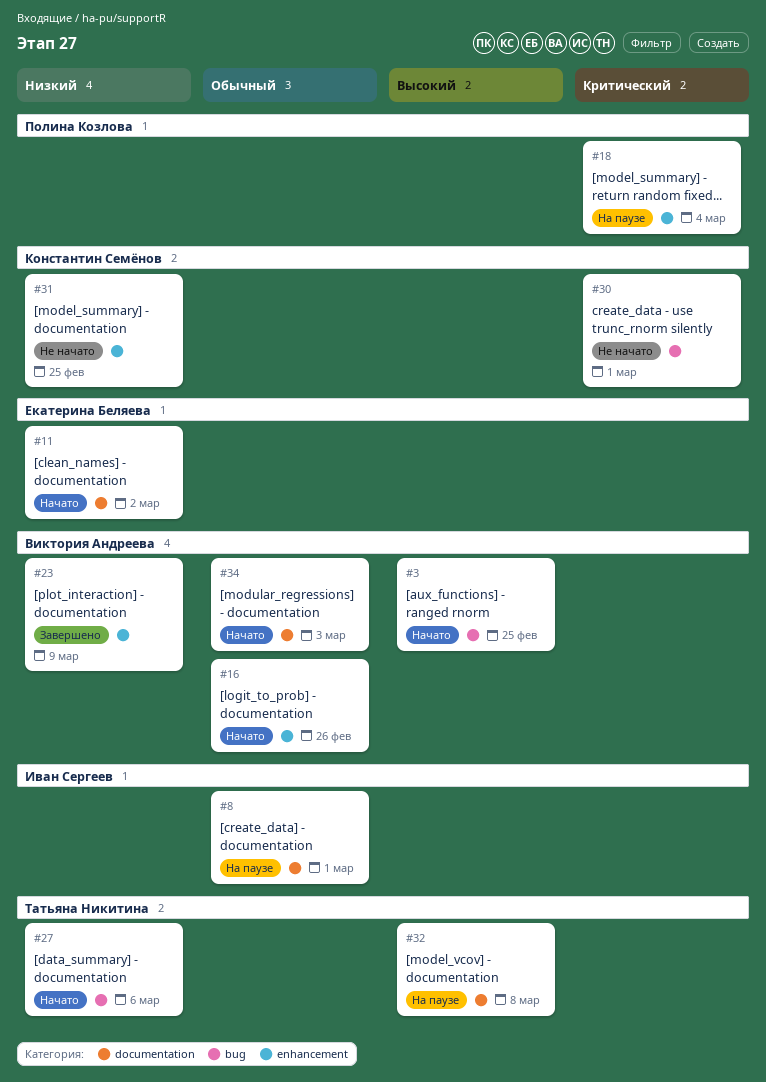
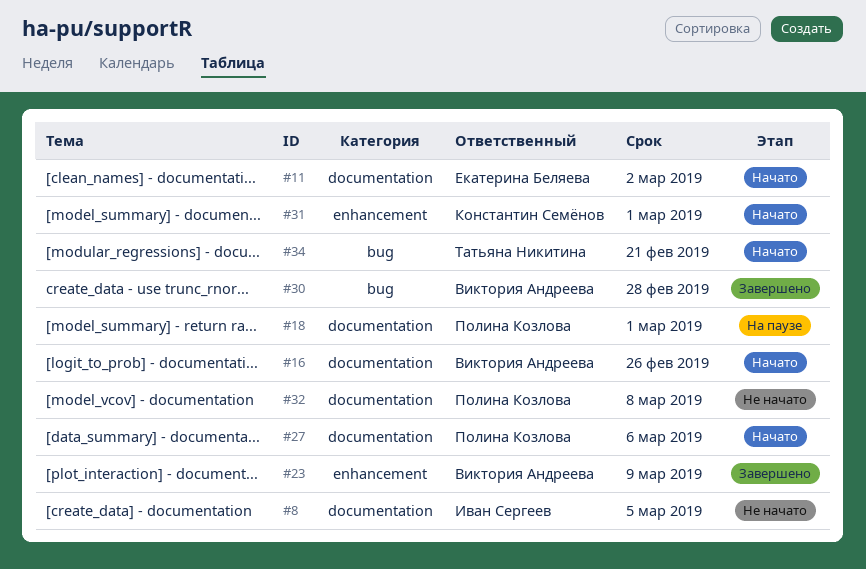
#3: present -> none
#8, status: На паузе -> Не начато
#8, due: Mar 1 -> Mar 5
#16, label: enhancement -> documentation
#18, label: enhancement -> documentation
#18, due: Mar 4 -> Mar 1
#27, owner: Татьяна Никитина -> Полина Козлова
#27, label: bug -> documentation
#30, status: Не начато -> Завершено
#30, owner: Константин Семёнов -> Виктория Андреева
#30, due: Mar 1 -> Feb 28
#31, status: Не начато -> Начато
#31, due: Feb 25 -> Mar 1
#32, status: На паузе -> Не начато
#32, owner: Татьяна Никитина -> Полина Козлова
#34, owner: Виктория Андреева -> Татьяна Никитина
#34, label: documentation -> bug
#34, due: Mar 3 -> Feb 21

